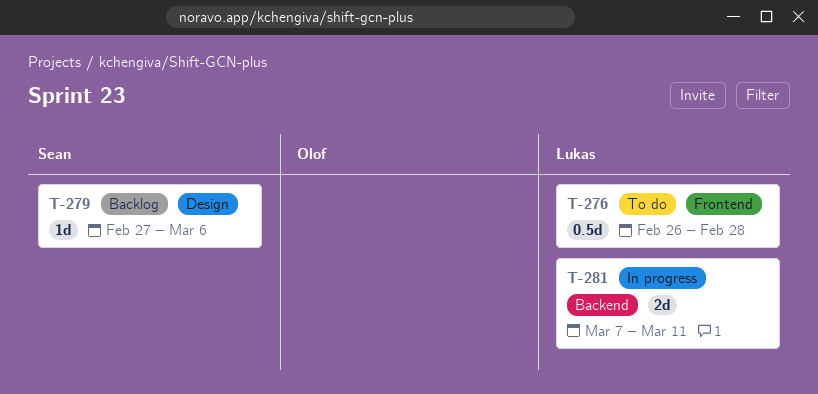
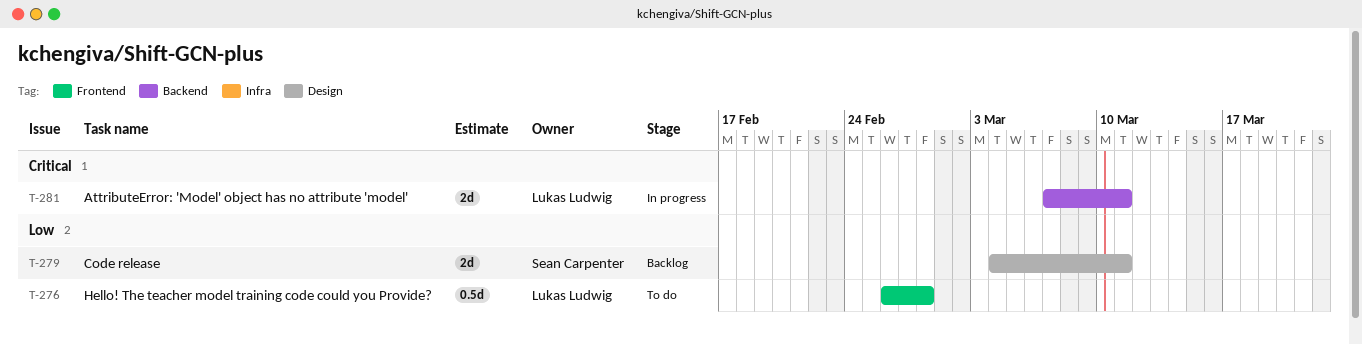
T-279, estimate: 1d -> 2d
T-279, start: Feb 27 -> Mar 4
T-279, due: Mar 6 -> Mar 11

